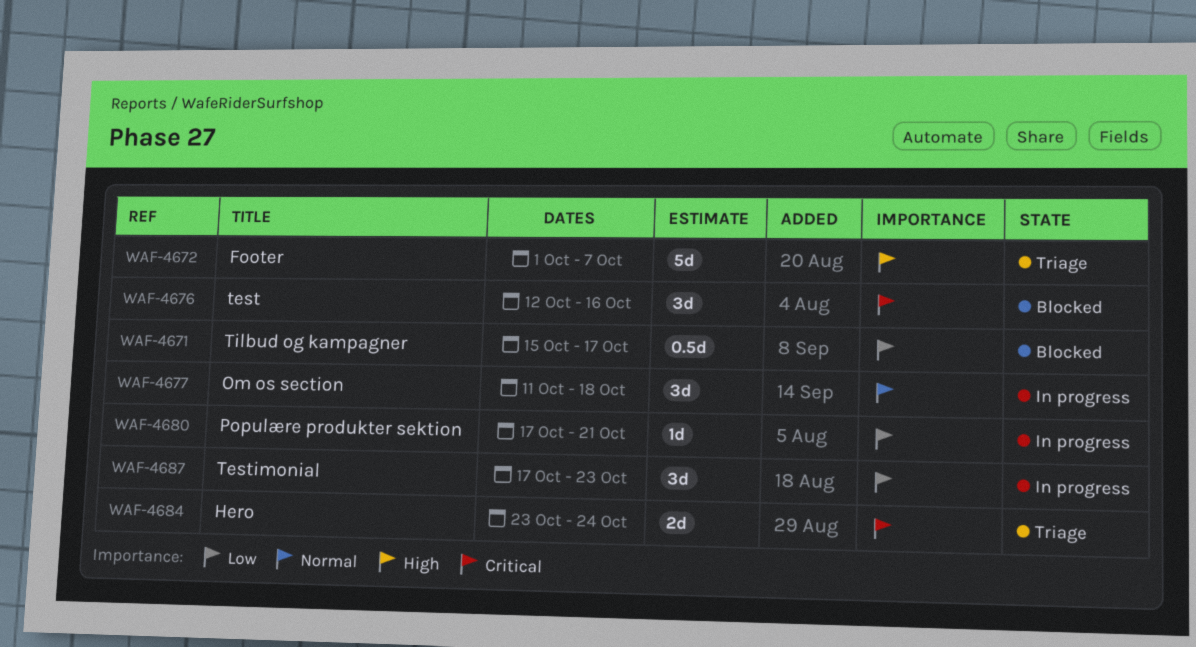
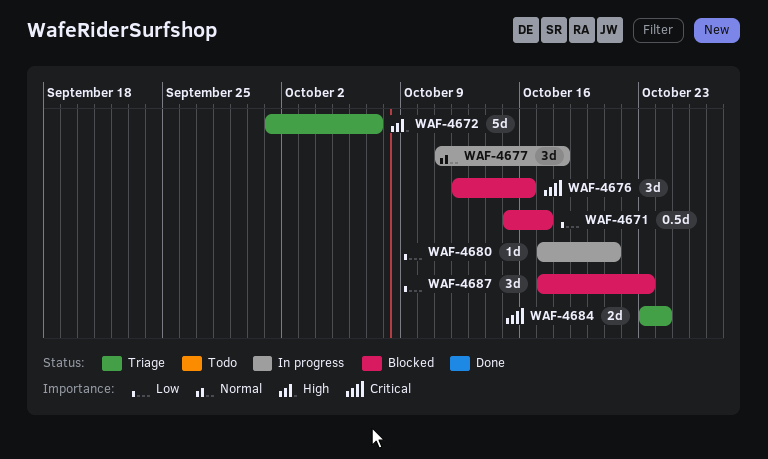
WAF-4687, status: In progress -> Blocked

